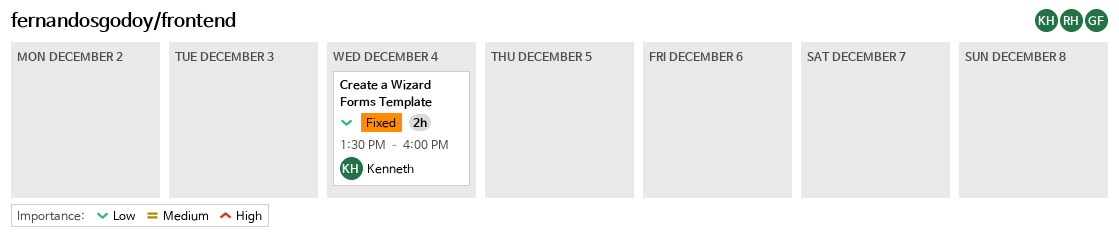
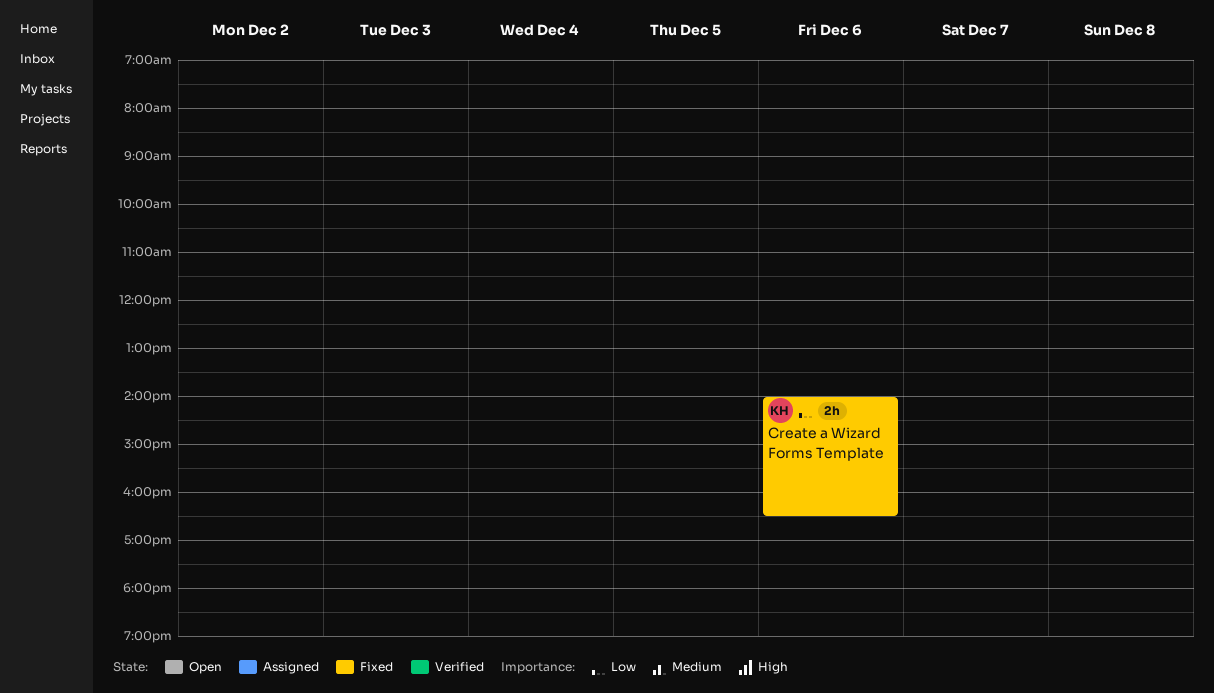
Create a Wizard Forms Template, day: Dec 4 -> Dec 6
Create a Wizard Forms Template, begins: 13:30 -> 14:00
Create a Wizard Forms Template, ends: 16:00 -> 16:30

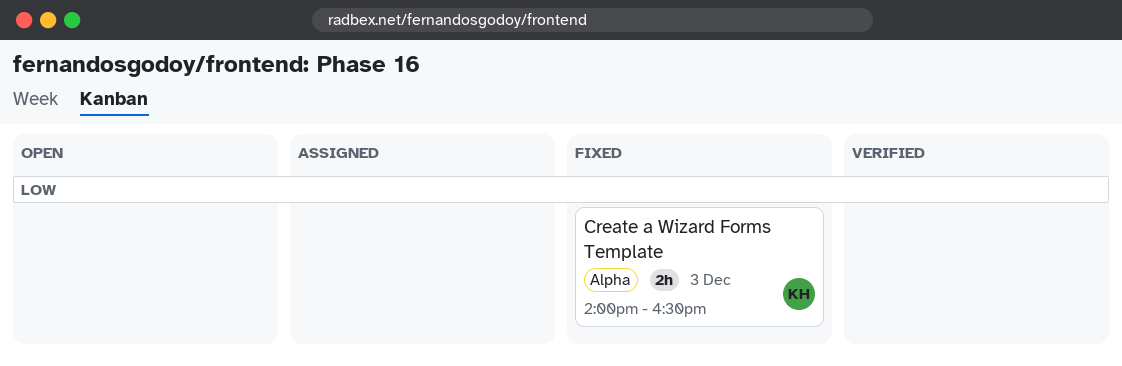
Create a Wizard Forms Template, day: Dec 6 -> Dec 3

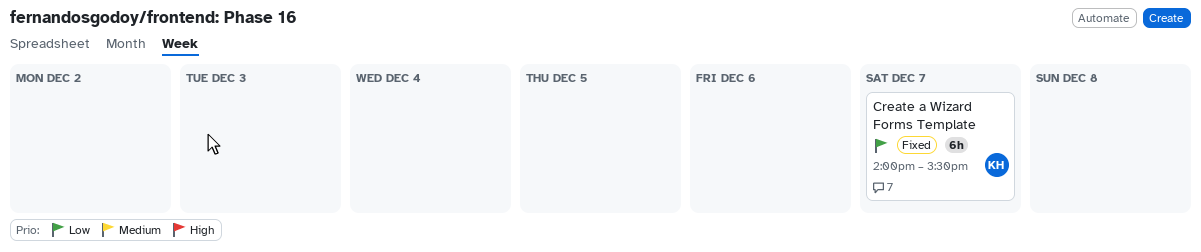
Create a Wizard Forms Template, estimate: 2h -> 6h
Create a Wizard Forms Template, day: Dec 3 -> Dec 7
Create a Wizard Forms Template, ends: 16:30 -> 15:30

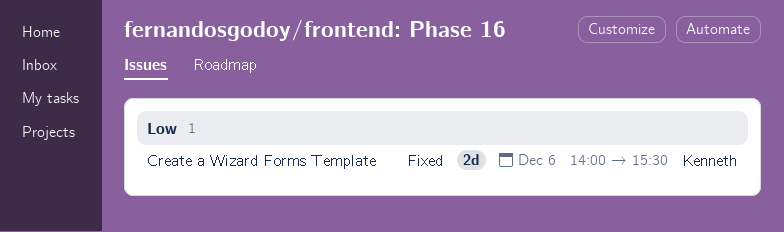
Create a Wizard Forms Template, estimate: 6h -> 2d
Create a Wizard Forms Template, day: Dec 7 -> Dec 6

